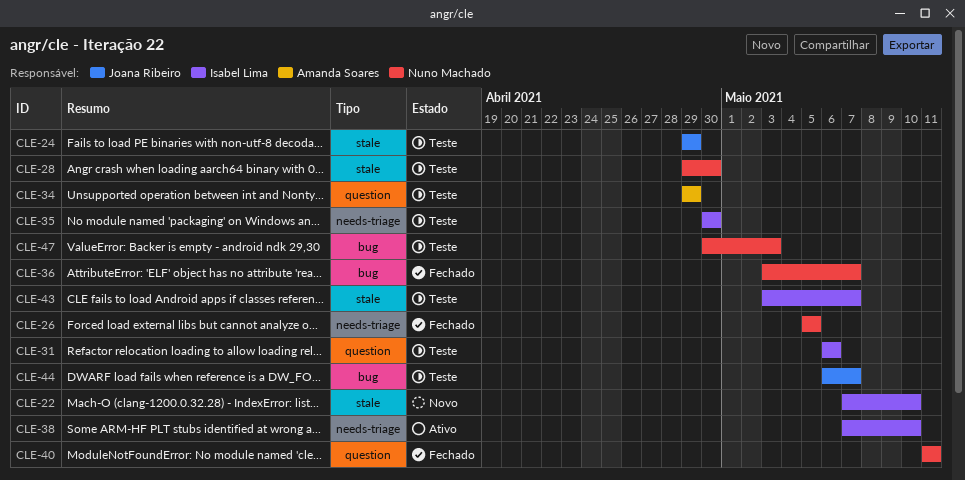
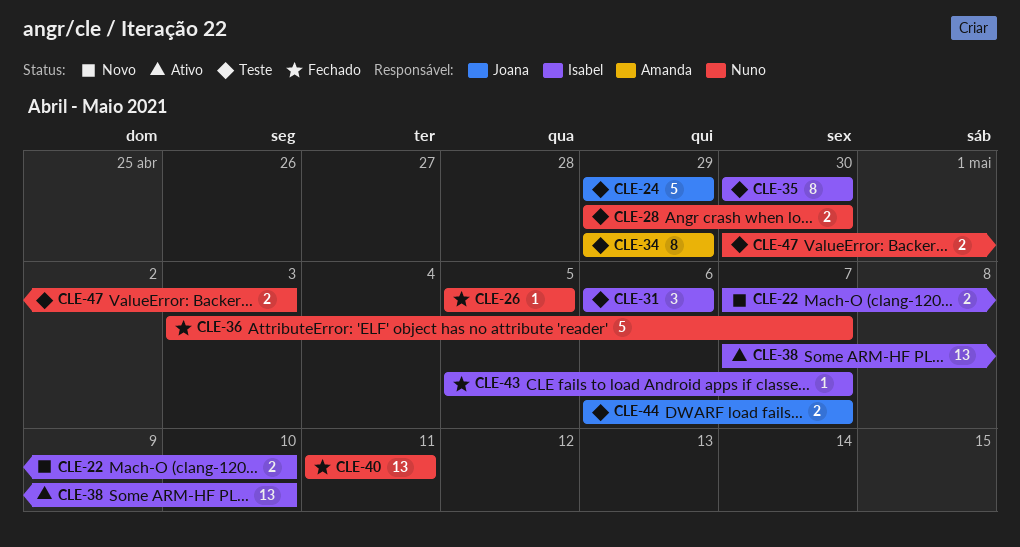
CLE-43, status: Teste -> Fechado
CLE-43, start: May 3 -> May 5

